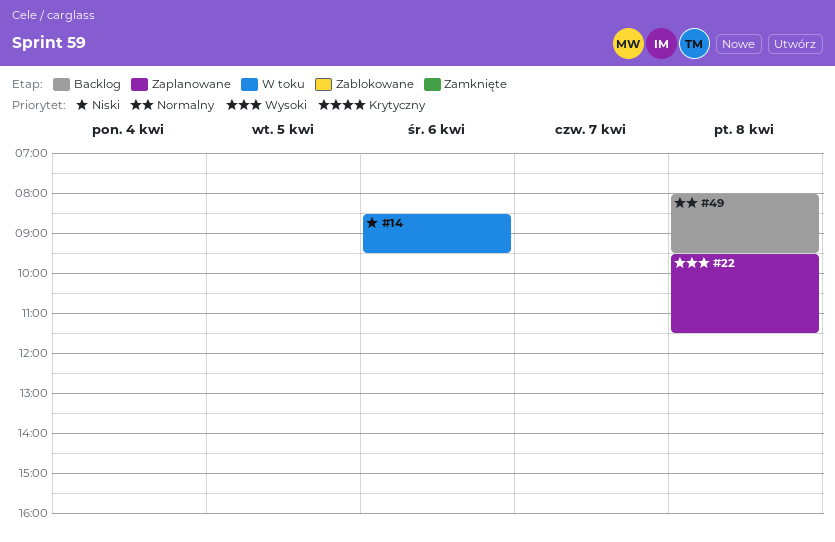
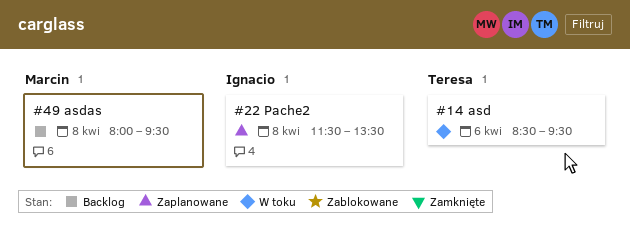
#22, begins: 09:30 -> 11:30
#22, ends: 11:30 -> 13:30

